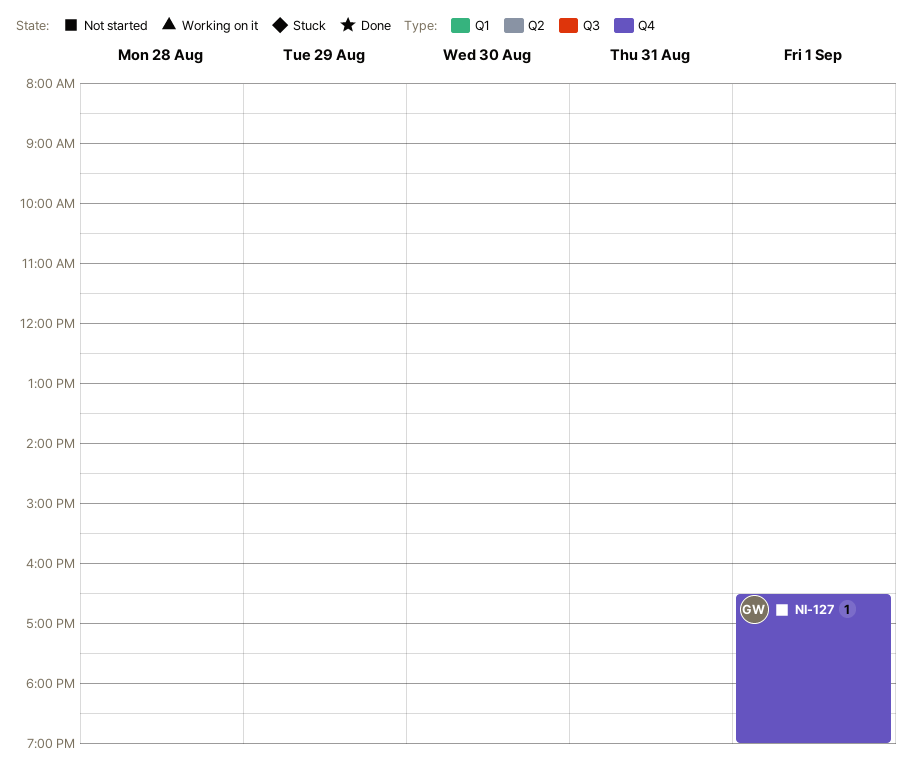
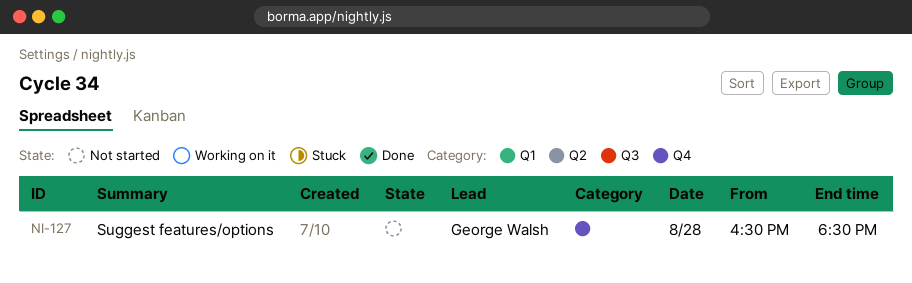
NI-127, day: Sep 1 -> Aug 28
NI-127, ends: 19:00 -> 18:30

